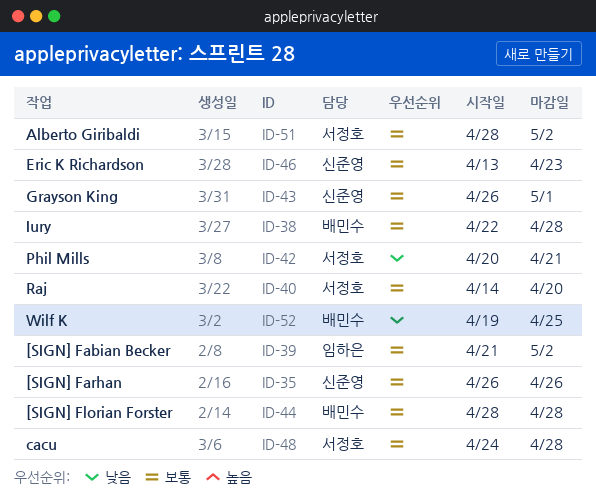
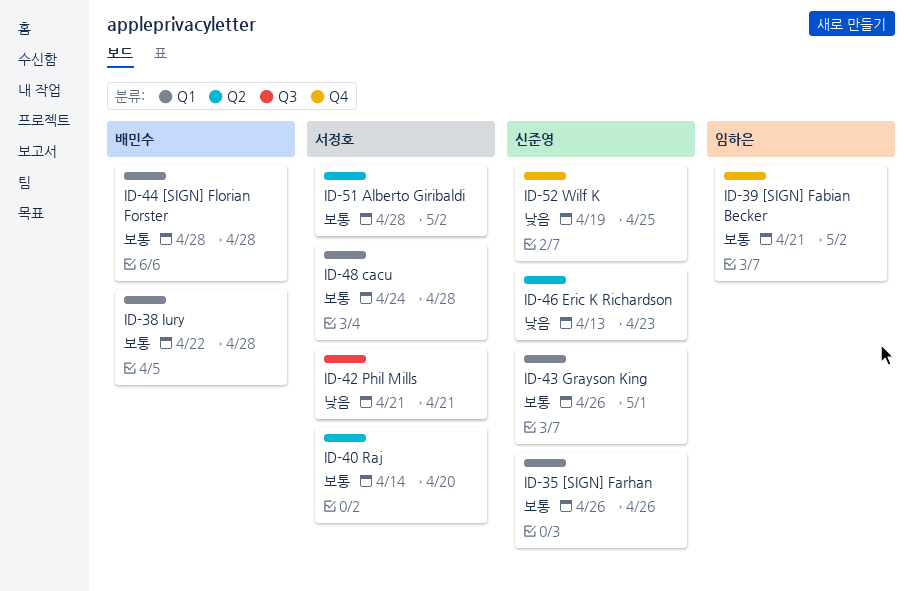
ID-42, start: Apr 20 -> Apr 21
ID-46, priority: 보통 -> 낮음
ID-52, owner: 배민수 -> 신준영

